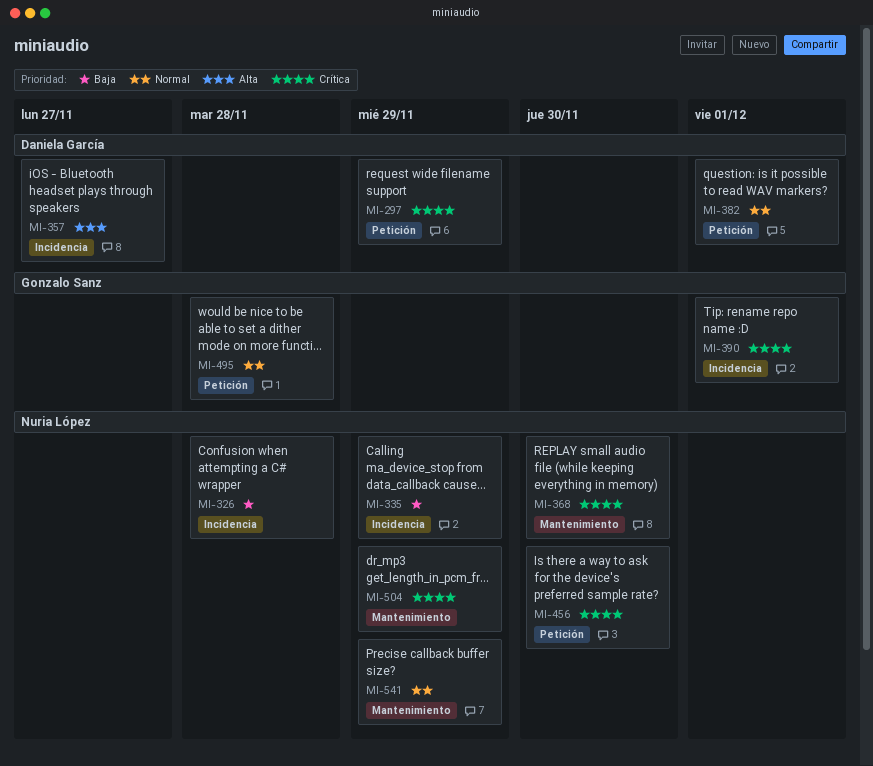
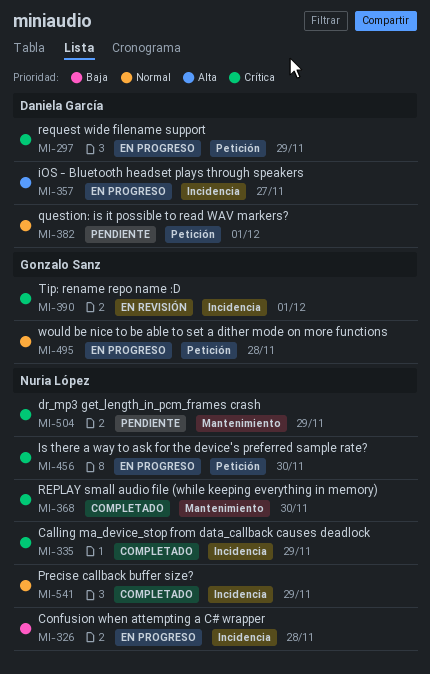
MI-335, priority: Baja -> Crítica
MI-541, label: Mantenimiento -> Incidencia

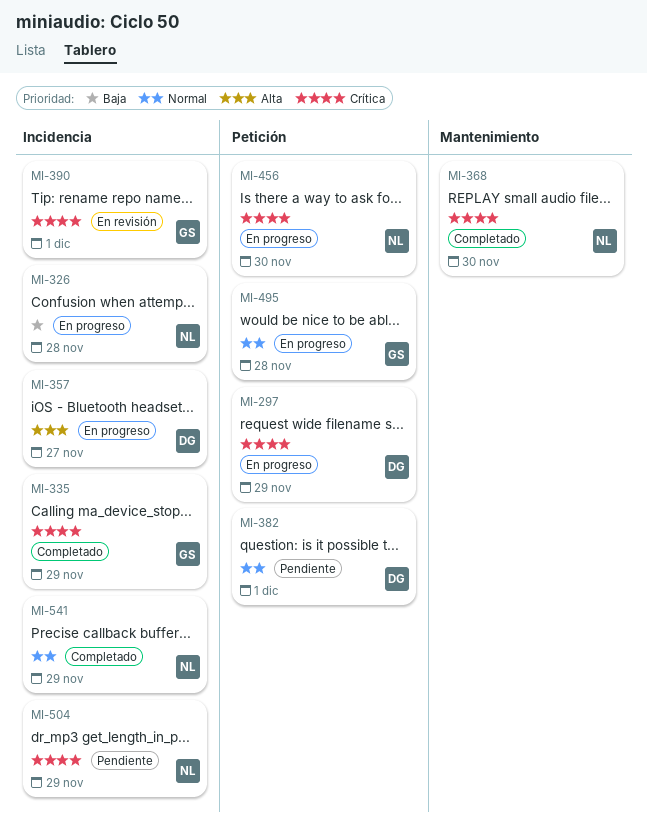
MI-335, owner: Nuria López -> Gonzalo Sanz
MI-504, label: Mantenimiento -> Incidencia

